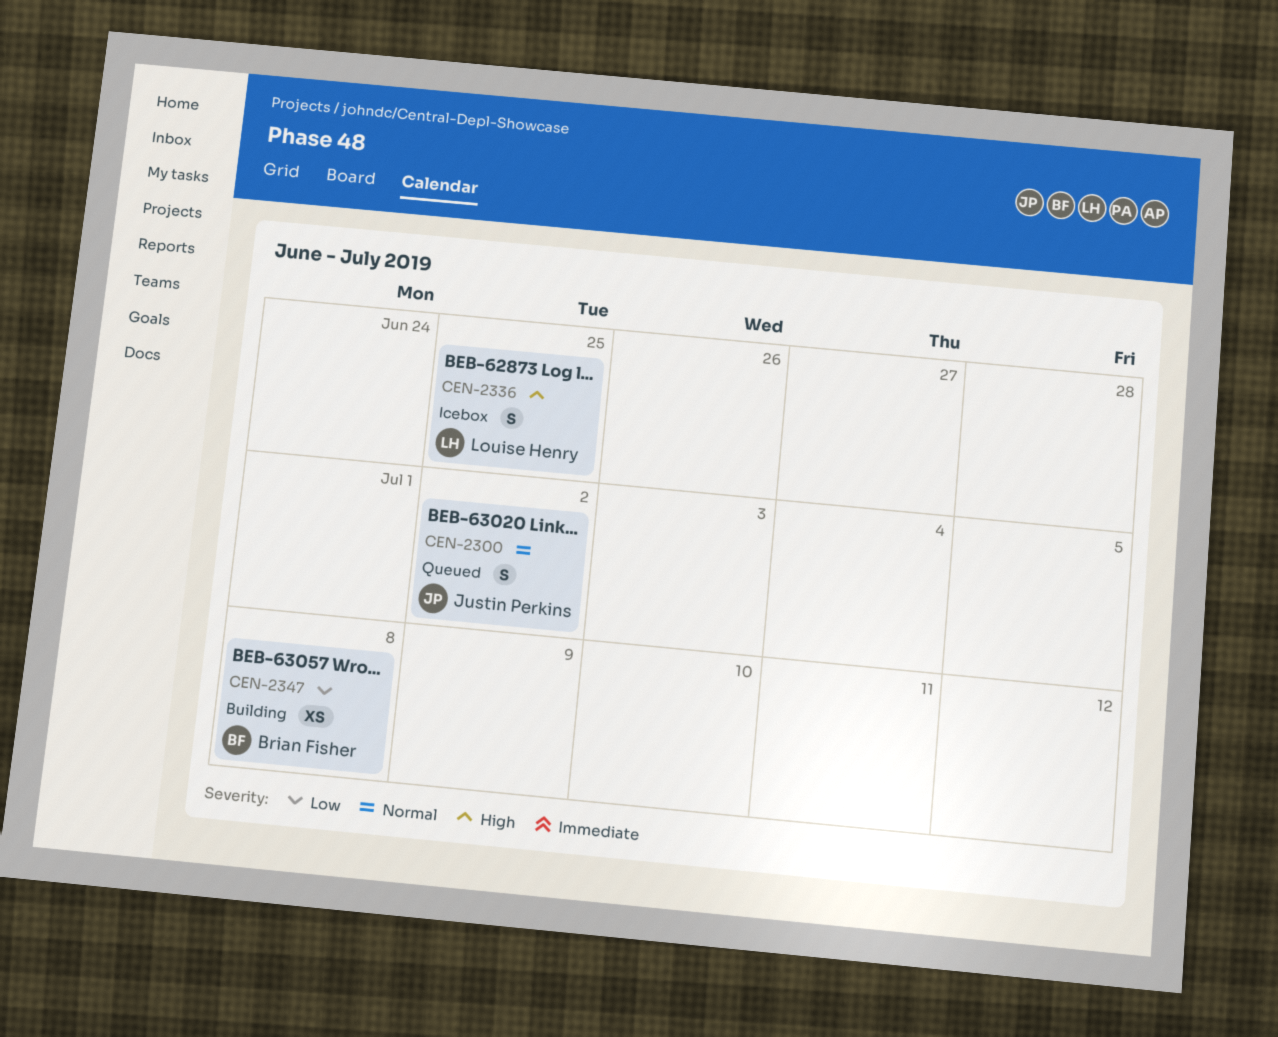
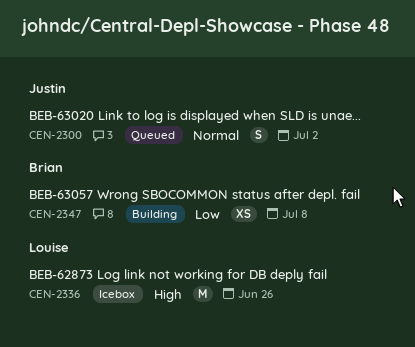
CEN-2336, estimate: S -> M
CEN-2336, due: Jun 25 -> Jun 26

